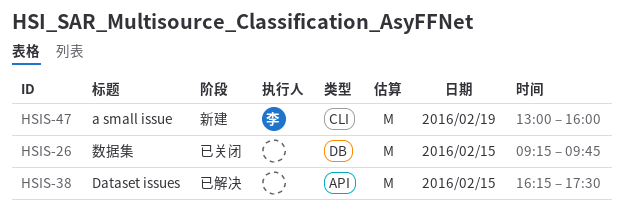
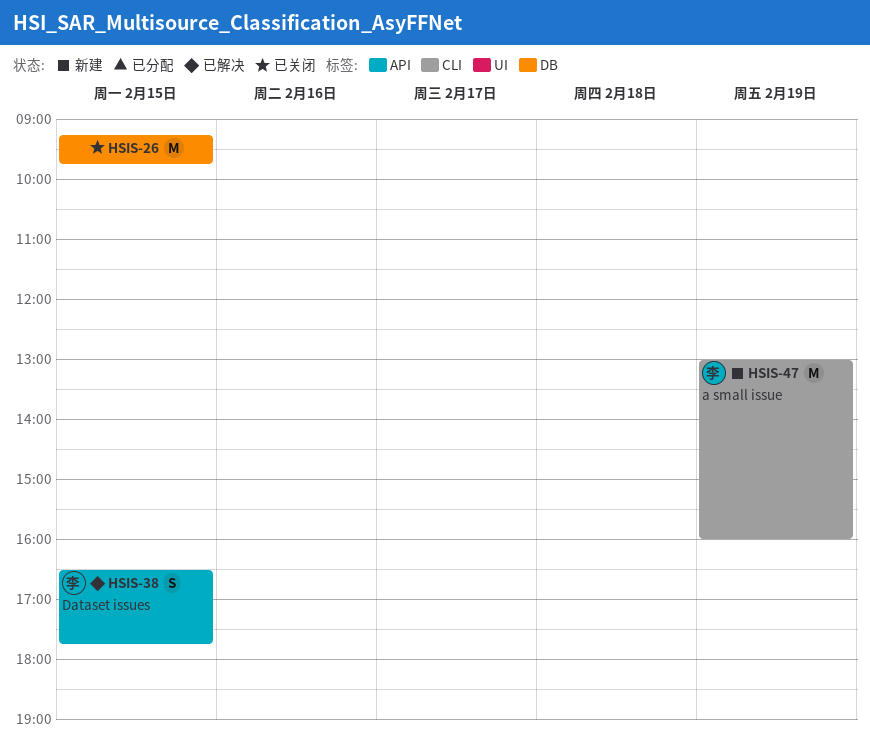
HSIS-38, owner: none -> 李
HSIS-38, estimate: M -> S
HSIS-38, begins: 16:15 -> 16:30
HSIS-38, ends: 17:30 -> 17:45

